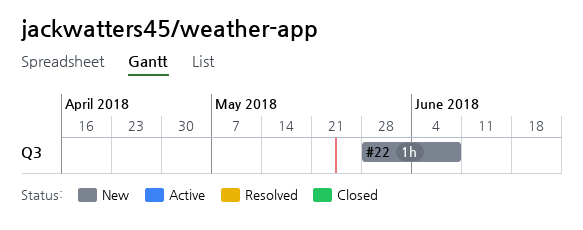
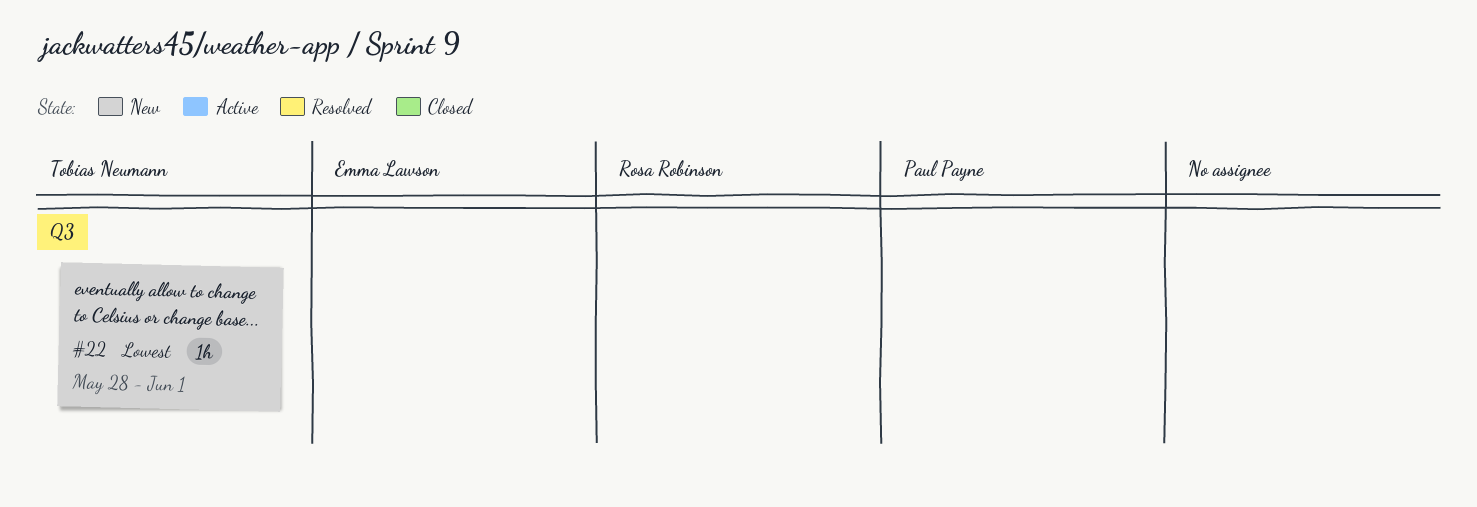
#22, due: Jun 8 -> Jun 1

